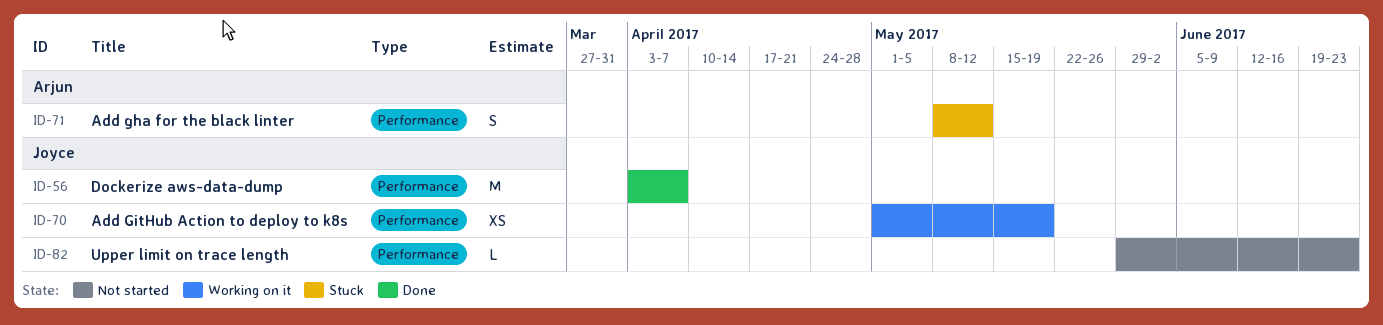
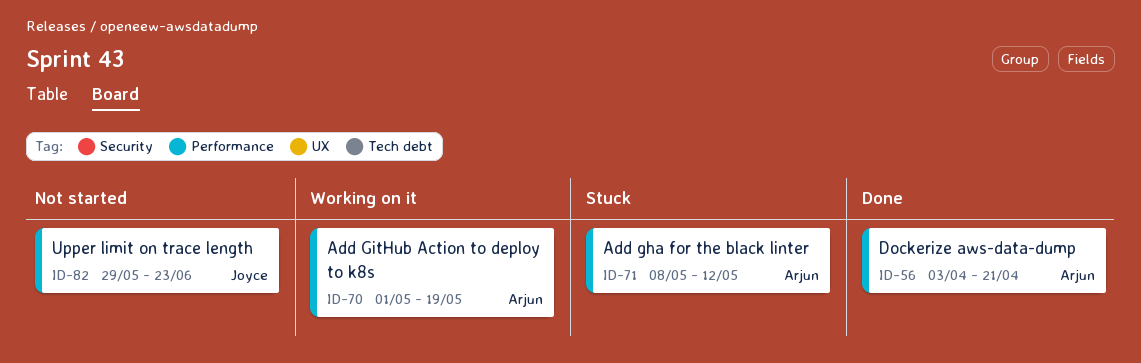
ID-56, owner: Joyce -> Arjun
ID-56, due: Apr 7 -> Apr 21
ID-70, owner: Joyce -> Arjun

